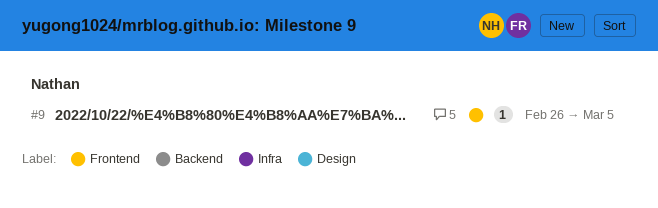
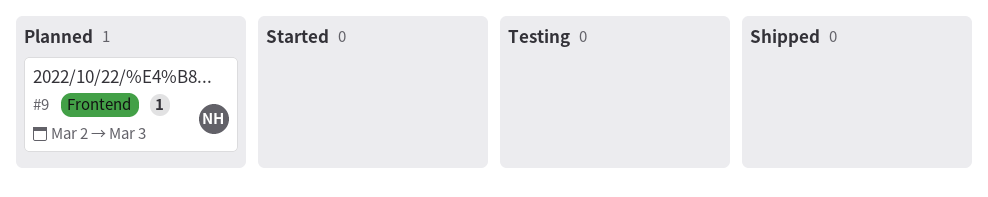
#9, start: Feb 26 -> Mar 2
#9, due: Mar 5 -> Mar 3

